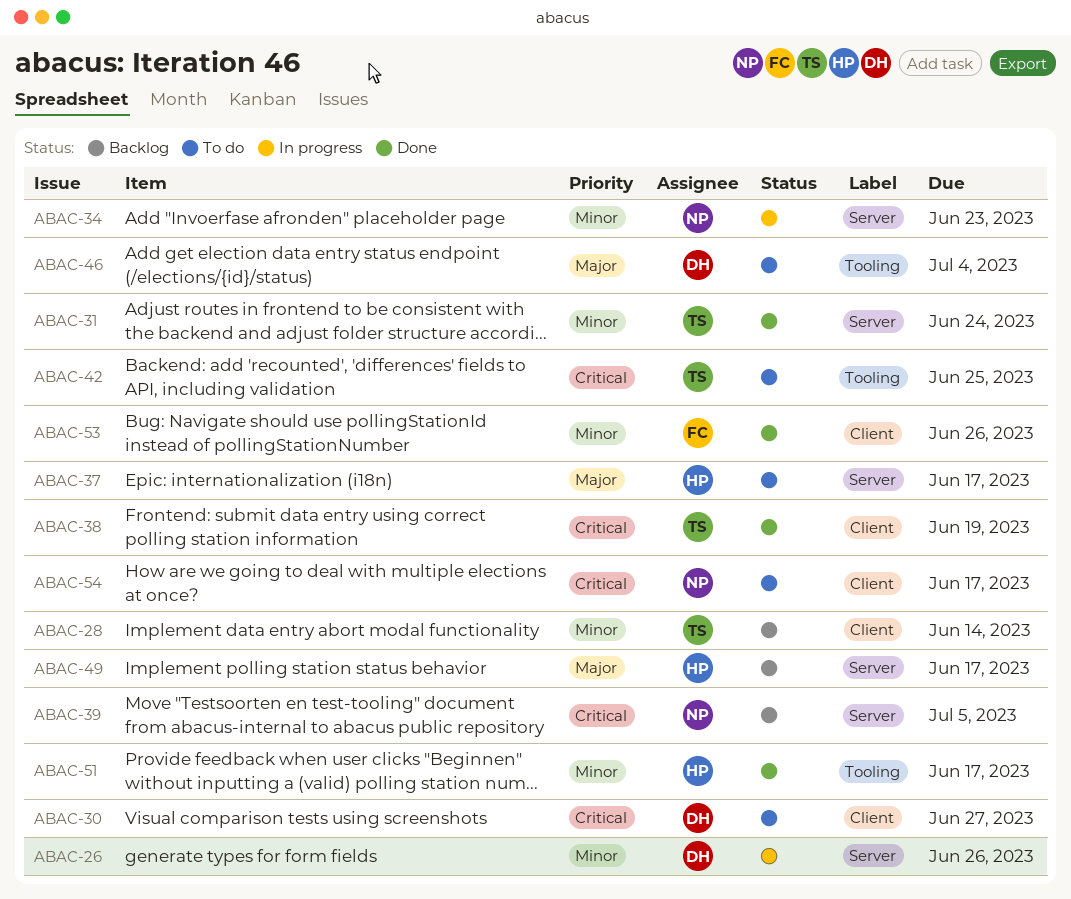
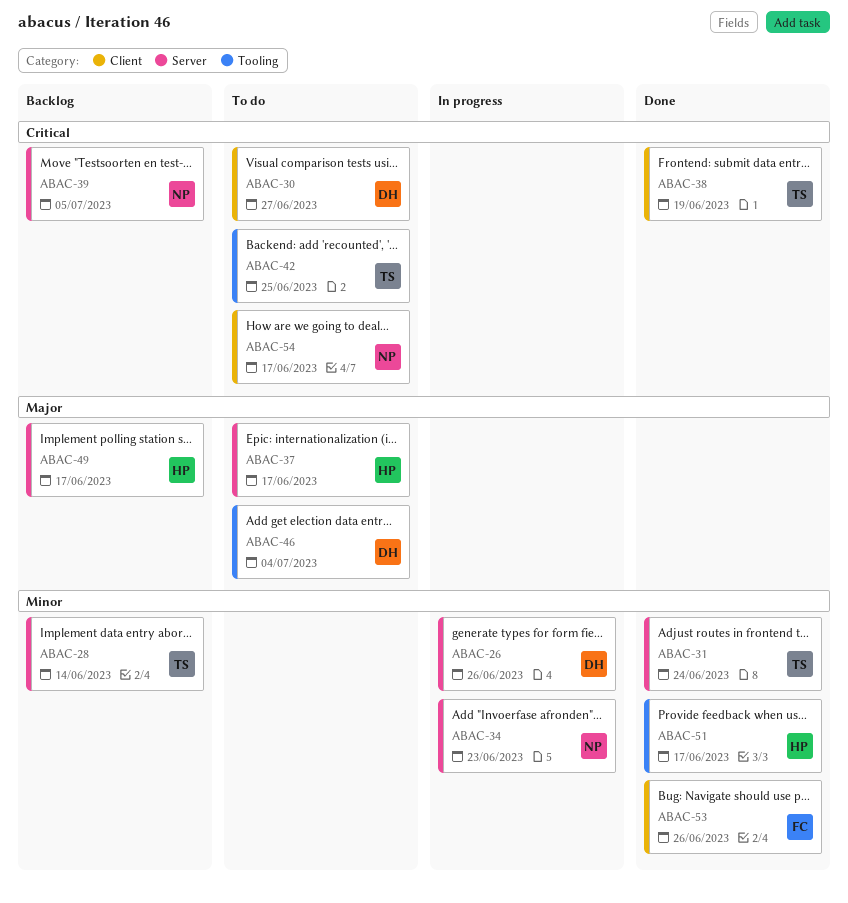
ABAC-28, label: Client -> Server

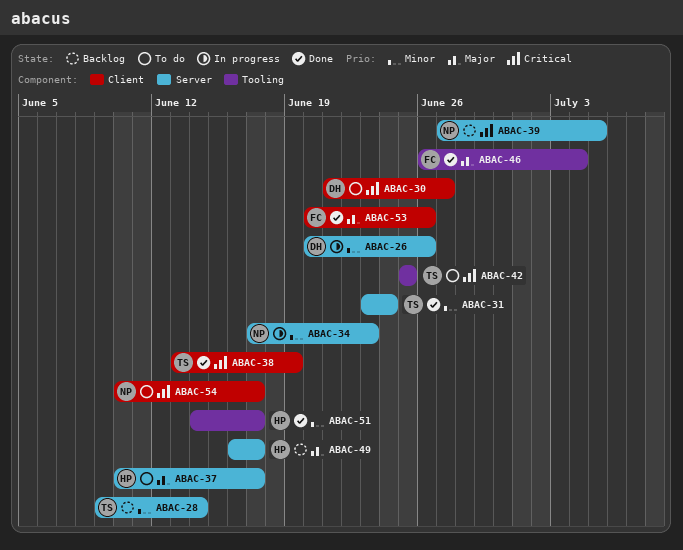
ABAC-46, status: To do -> Done
ABAC-46, owner: DH -> FC
ABAC-53, priority: Minor -> Major

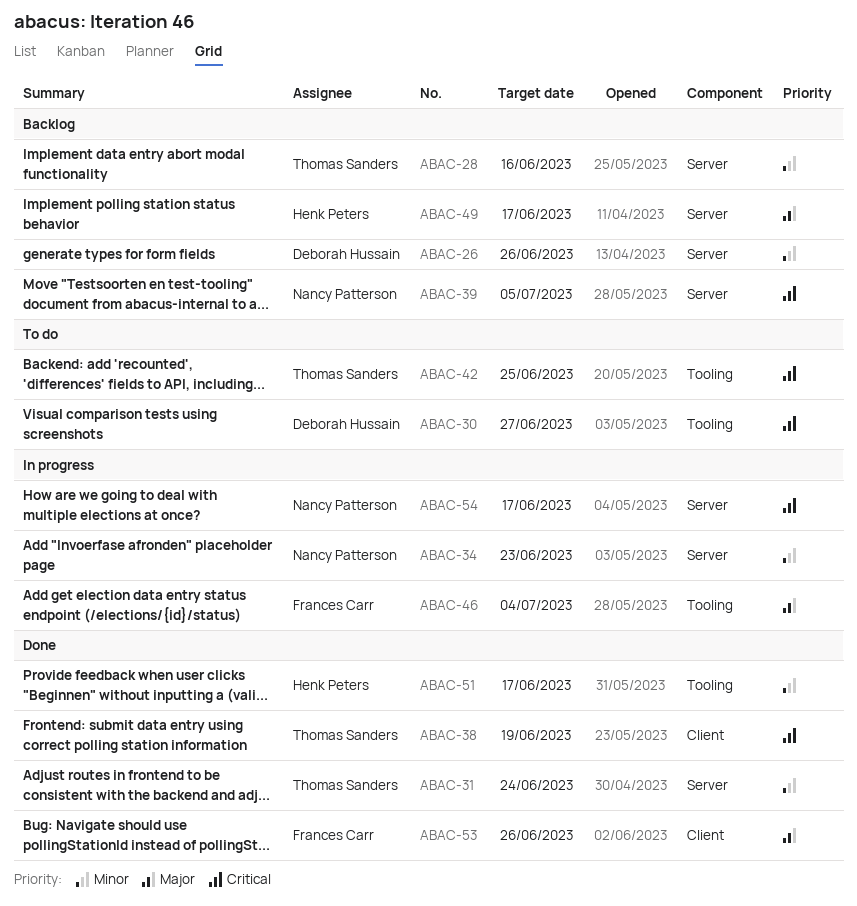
ABAC-26, status: In progress -> Backlog
ABAC-28, due: Jun 14 -> Jun 16
ABAC-30, label: Client -> Tooling
ABAC-37: present -> none
ABAC-46, status: Done -> In progress
ABAC-54, status: To do -> In progress
ABAC-54, label: Client -> Server

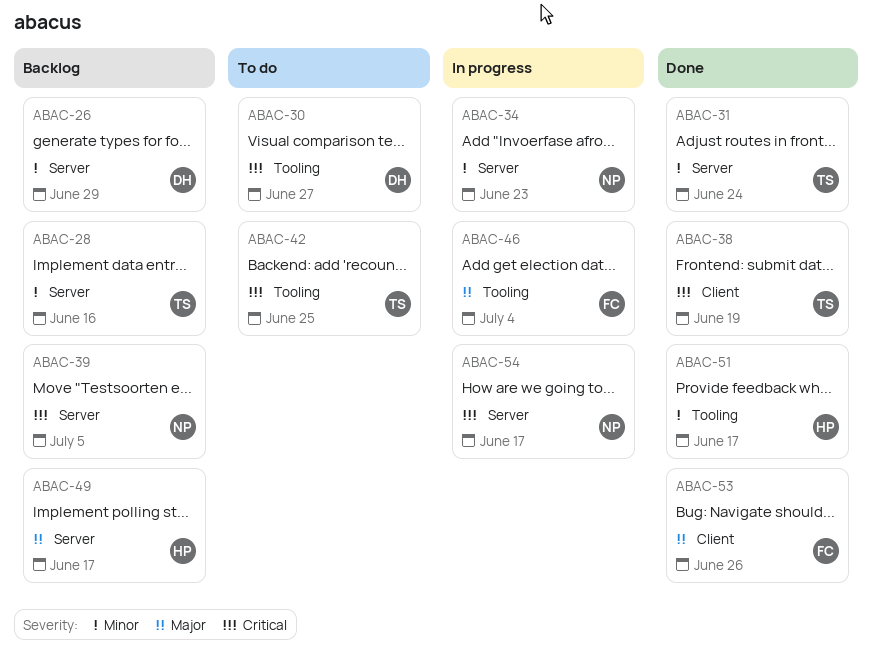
ABAC-26, due: Jun 26 -> Jun 29

